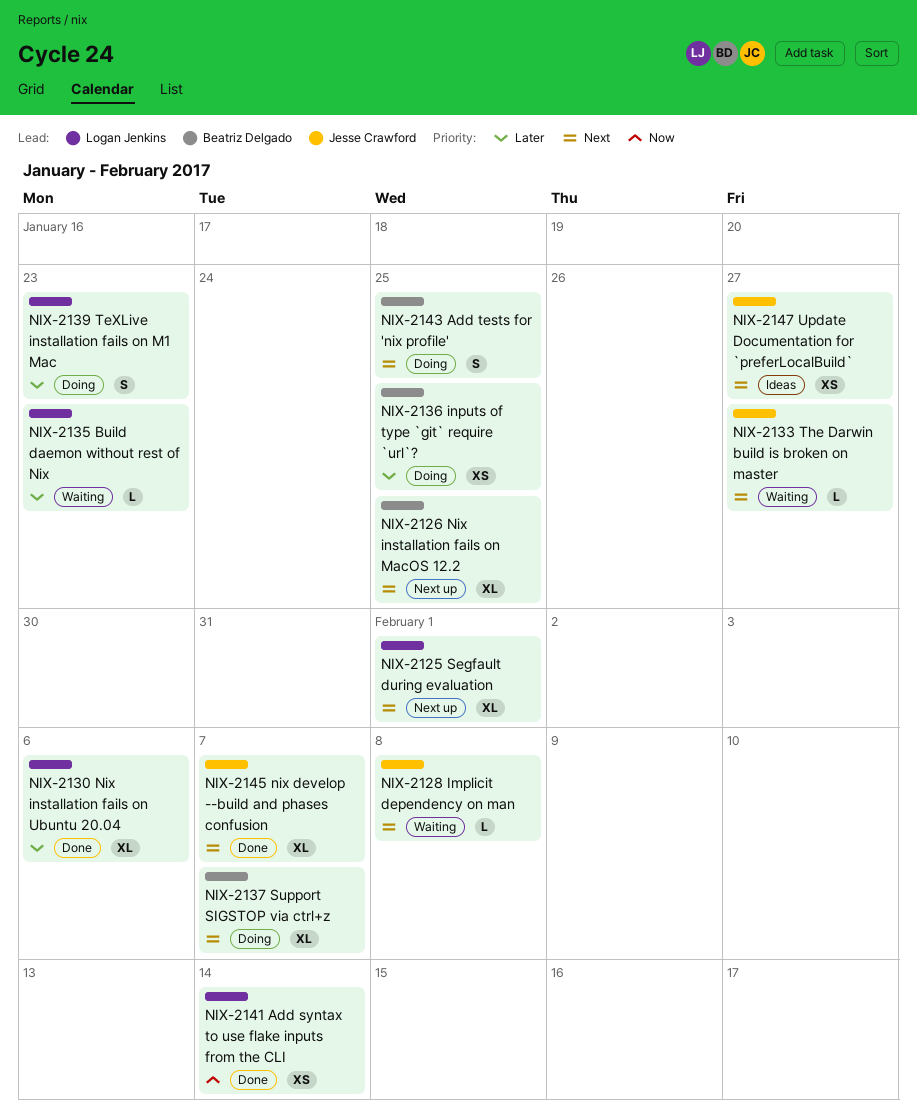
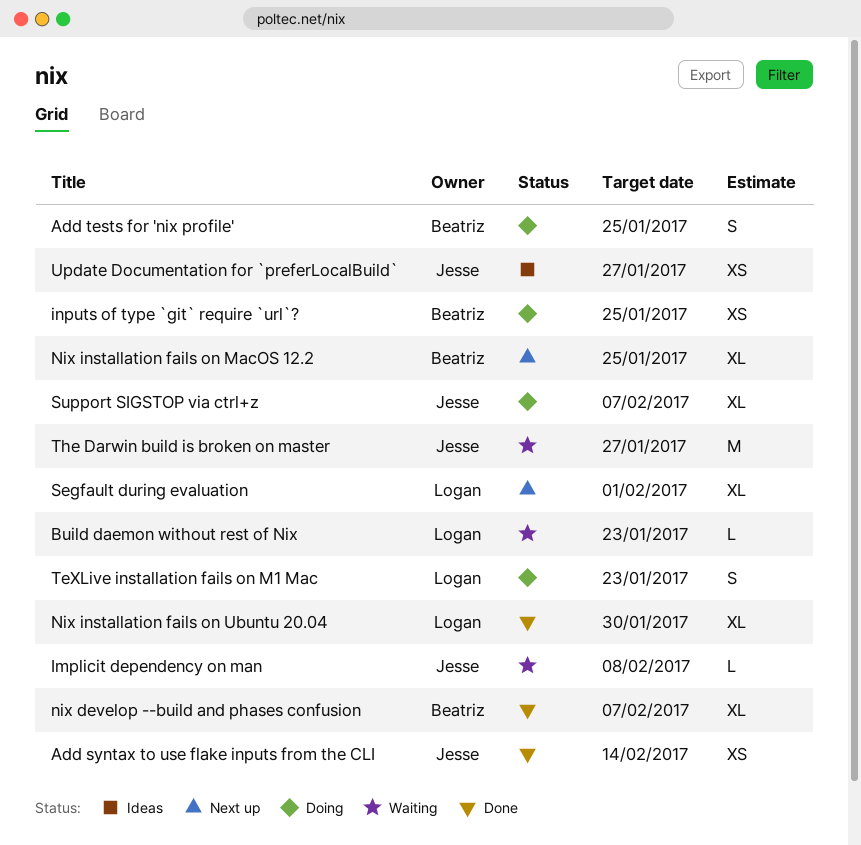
Add syntax to use flake inputs from the CLI, owner: Logan Jenkins -> Jesse Crawford
nix develop --build and phases confusion, owner: Jesse Crawford -> Beatriz Delgado
Nix installation fails on Ubuntu 20.04, due: Feb 6 -> Jan 30
Support SIGSTOP via ctrl+z, owner: Beatriz Delgado -> Jesse Crawford
The Darwin build is broken on master, estimate: L -> M

